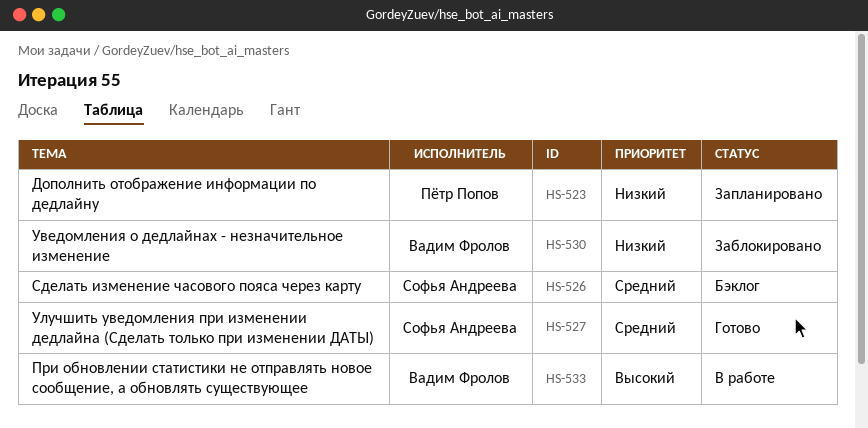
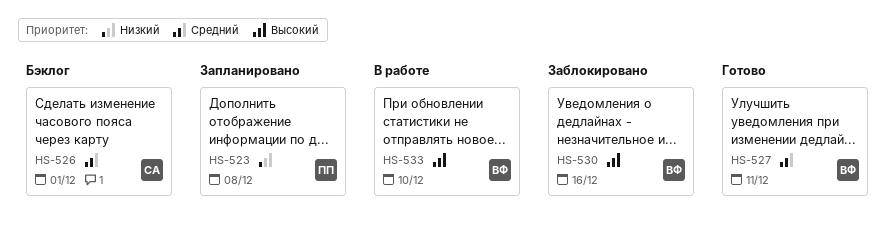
HS-527, owner: Софья Андреева -> Вадим Фролов
HS-530, priority: Низкий -> Высокий

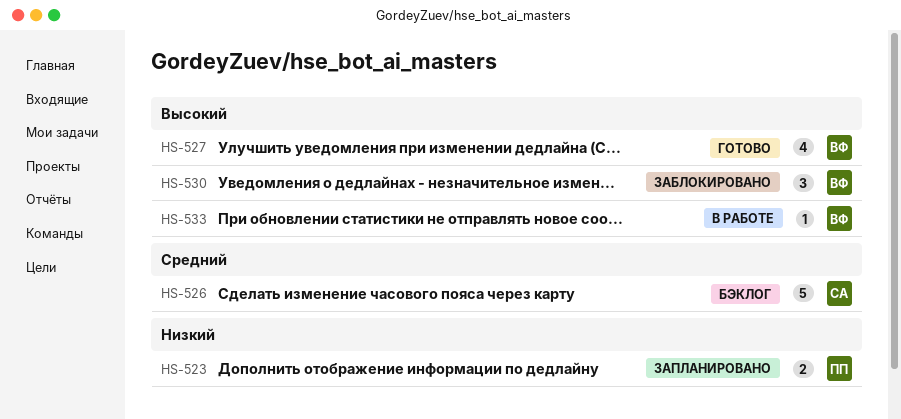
HS-527, priority: Средний -> Высокий

